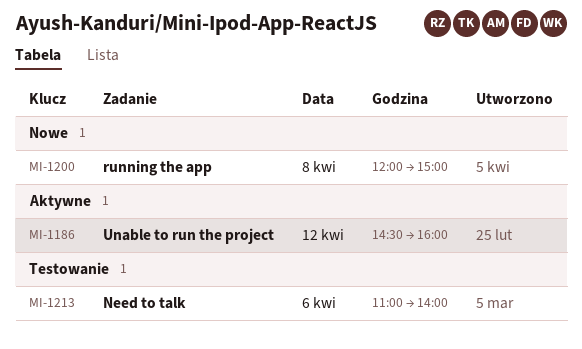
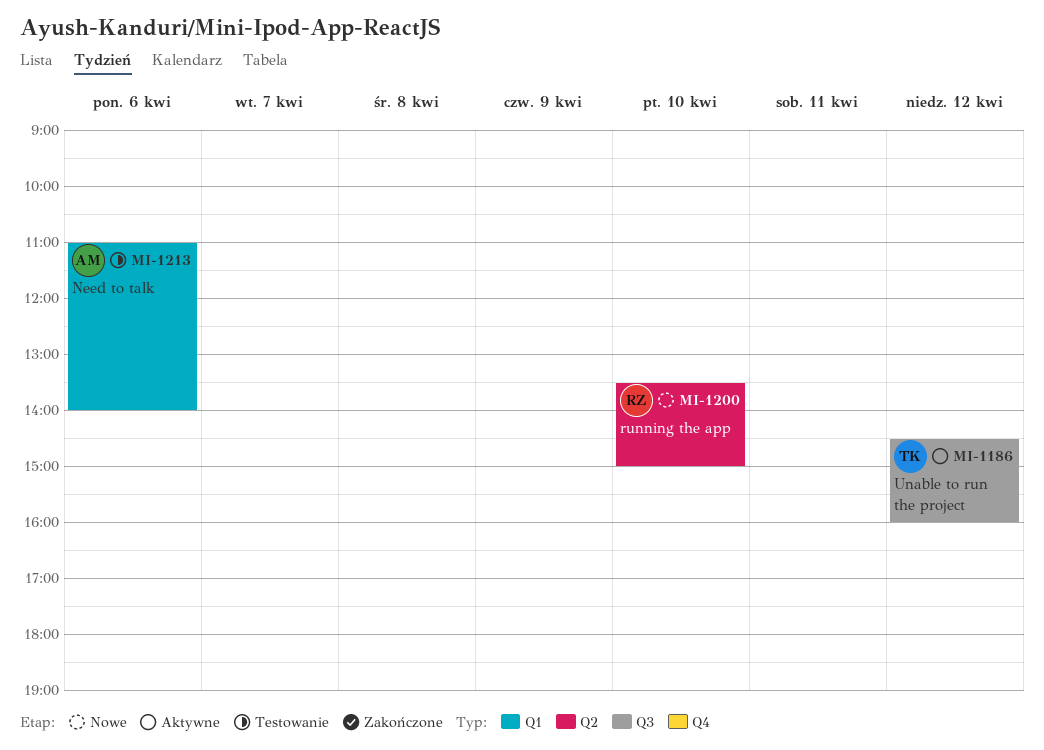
MI-1200, day: Apr 8 -> Apr 10
MI-1200, begins: 12:00 -> 13:30

